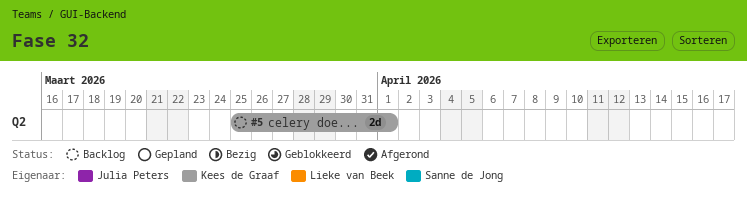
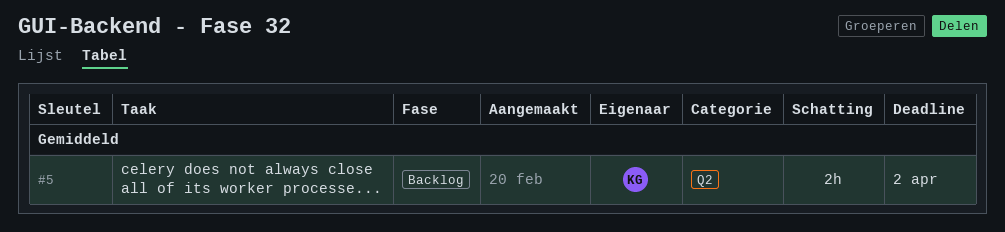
#5, estimate: 2d -> 2h
#5, due: Apr 1 -> Apr 2

